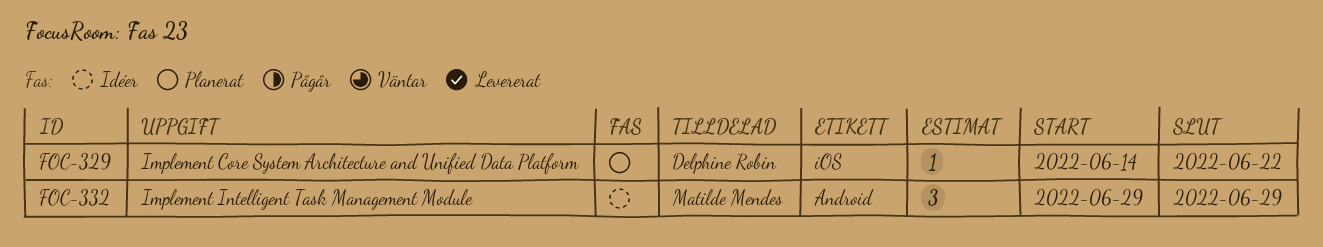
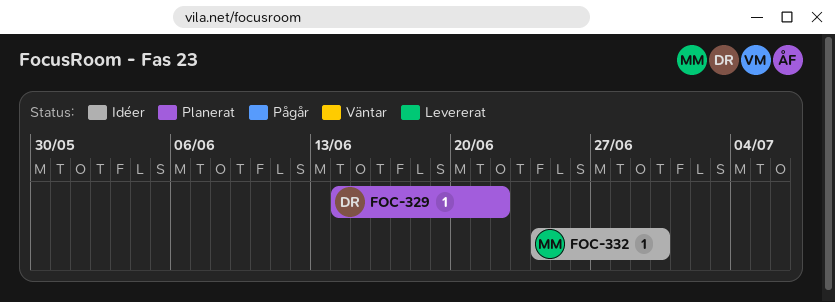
FOC-332, estimate: 3 -> 1
FOC-332, start: Jun 29 -> Jun 24
FOC-332, due: Jun 29 -> Jun 30

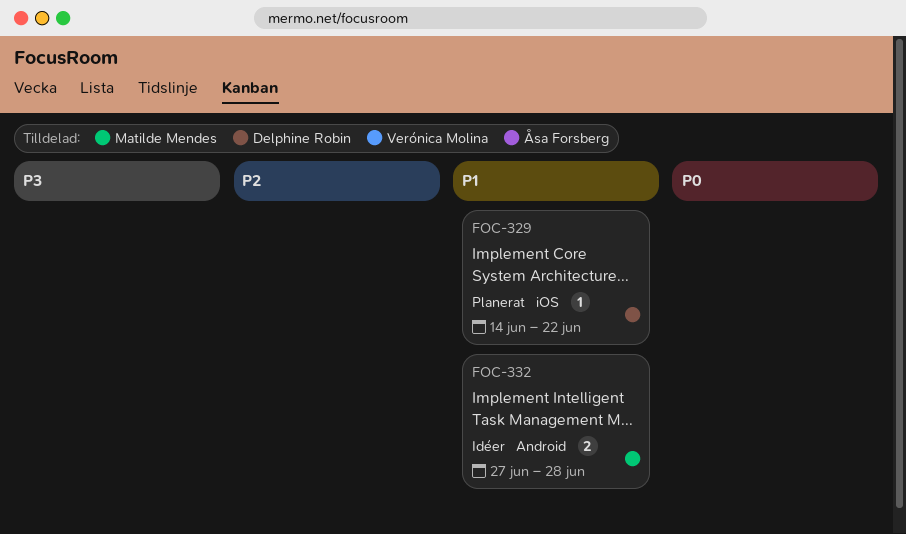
FOC-332, estimate: 1 -> 2
FOC-332, start: Jun 24 -> Jun 27
FOC-332, due: Jun 30 -> Jun 28

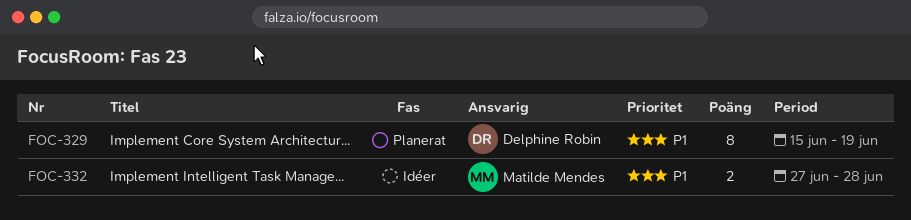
FOC-329, estimate: 1 -> 8
FOC-329, start: Jun 14 -> Jun 15
FOC-329, due: Jun 22 -> Jun 19

